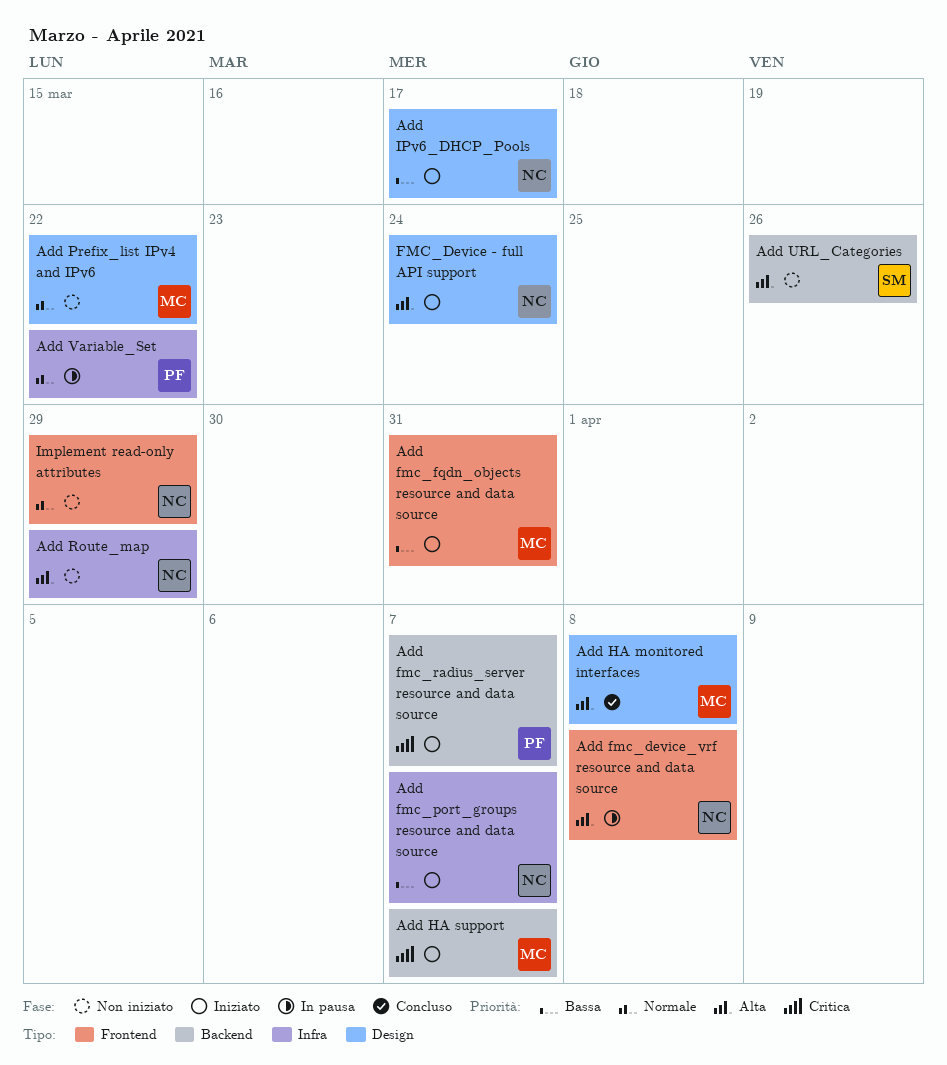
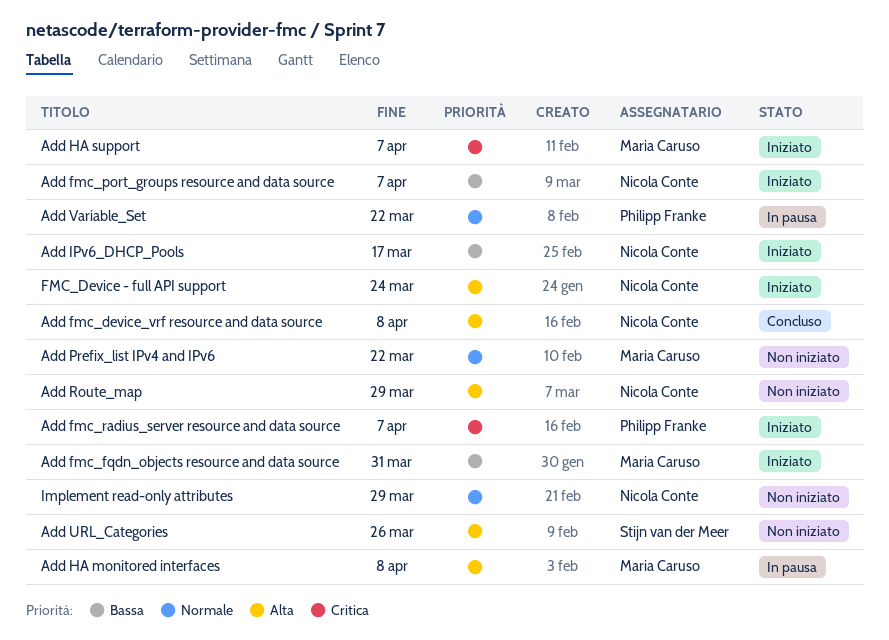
Add fmc_device_vrf resource and data source, status: In pausa -> Concluso
Add HA monitored interfaces, status: Concluso -> In pausa

